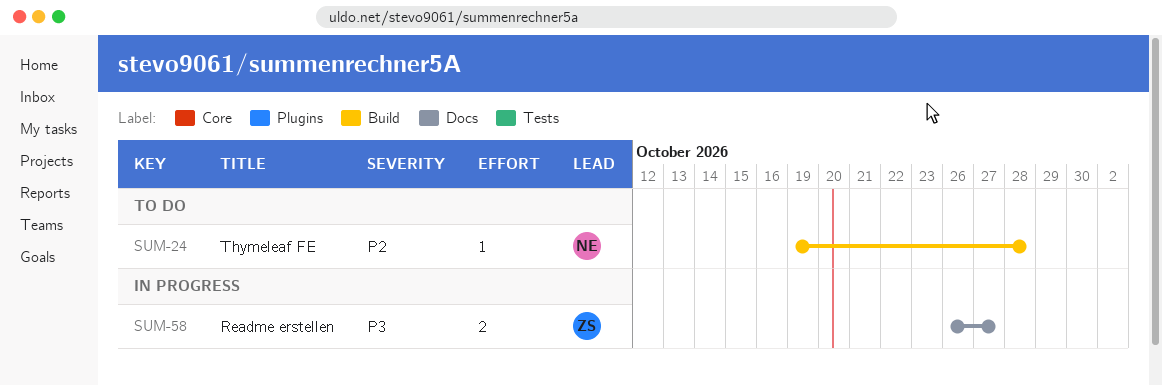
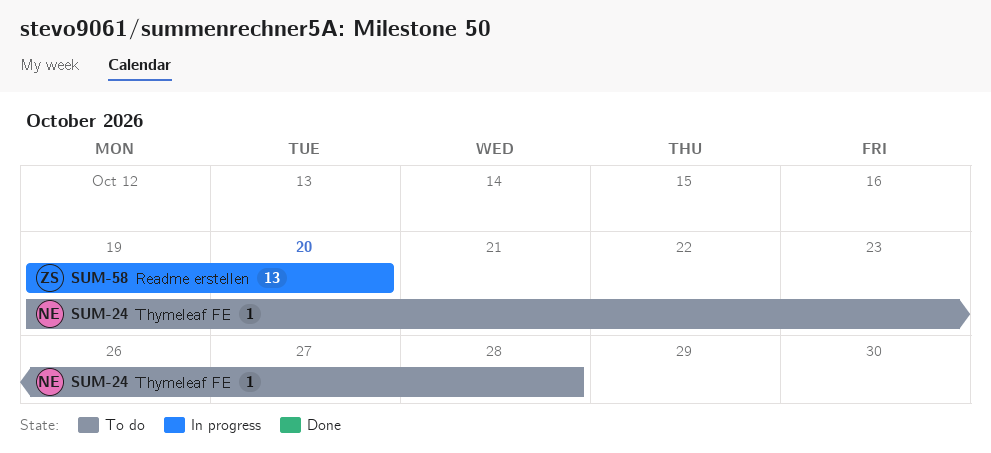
SUM-58, estimate: 2 -> 13
SUM-58, start: Oct 26 -> Oct 19
SUM-58, due: Oct 27 -> Oct 20

